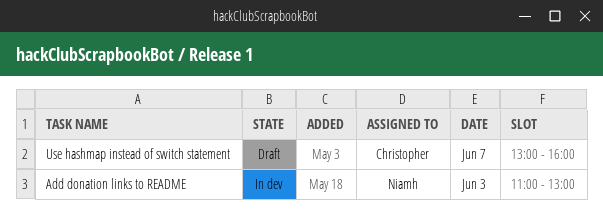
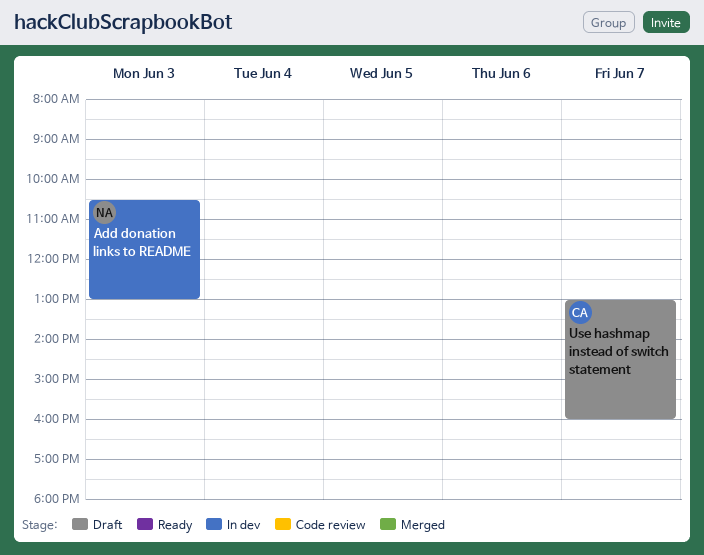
Add donation links to README, begins: 11:00 -> 10:30

